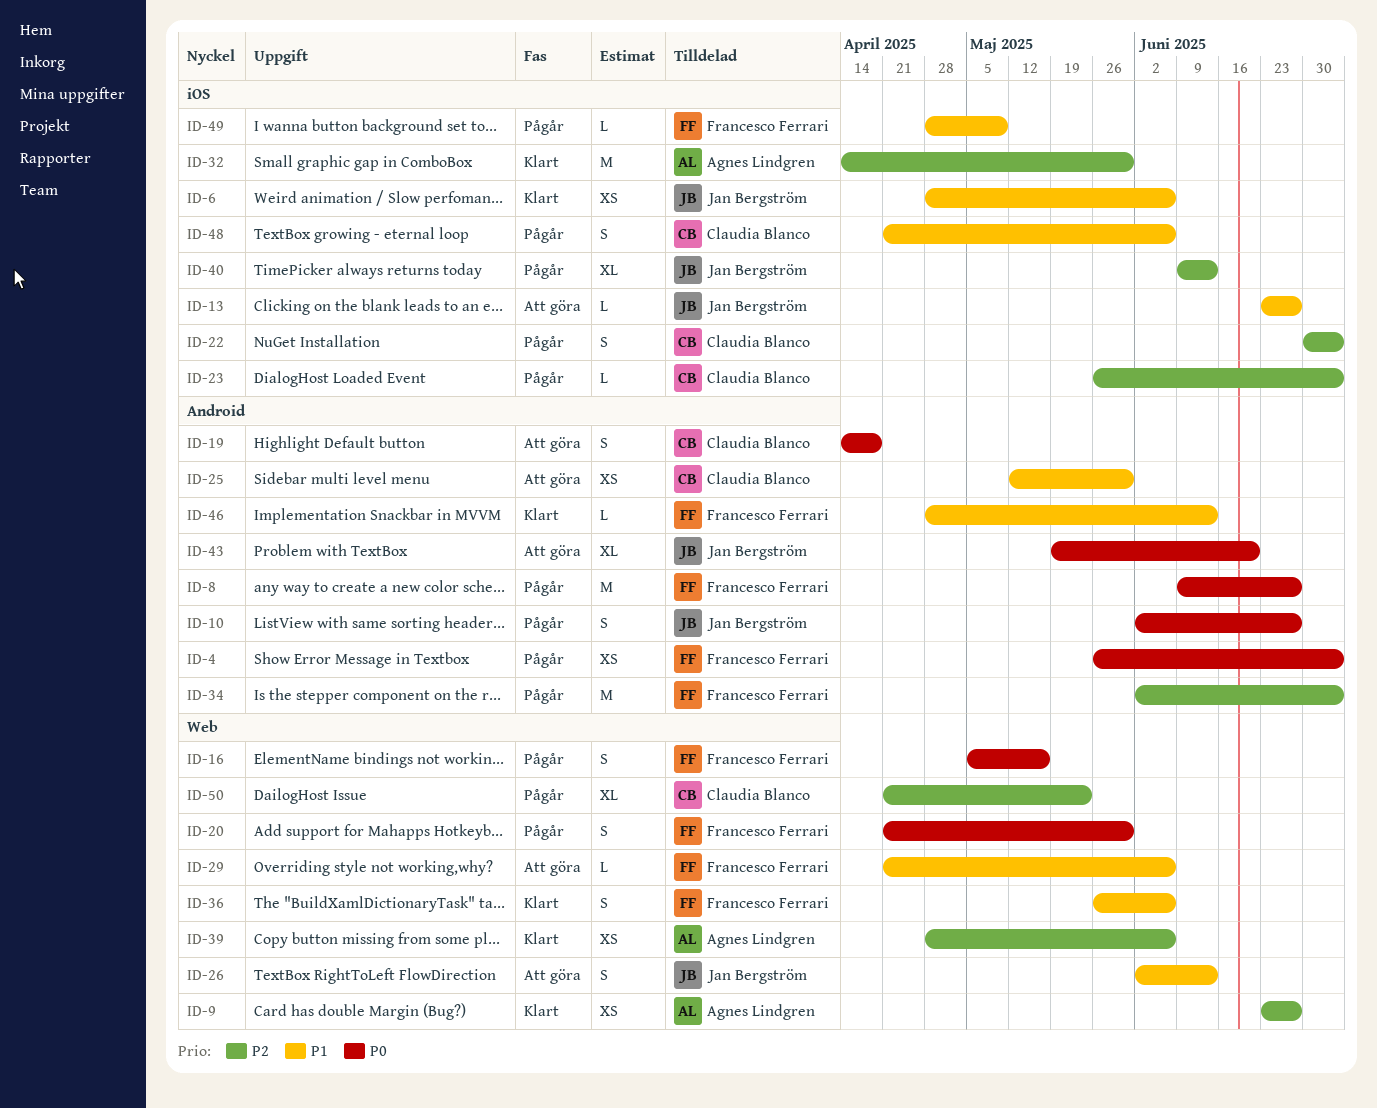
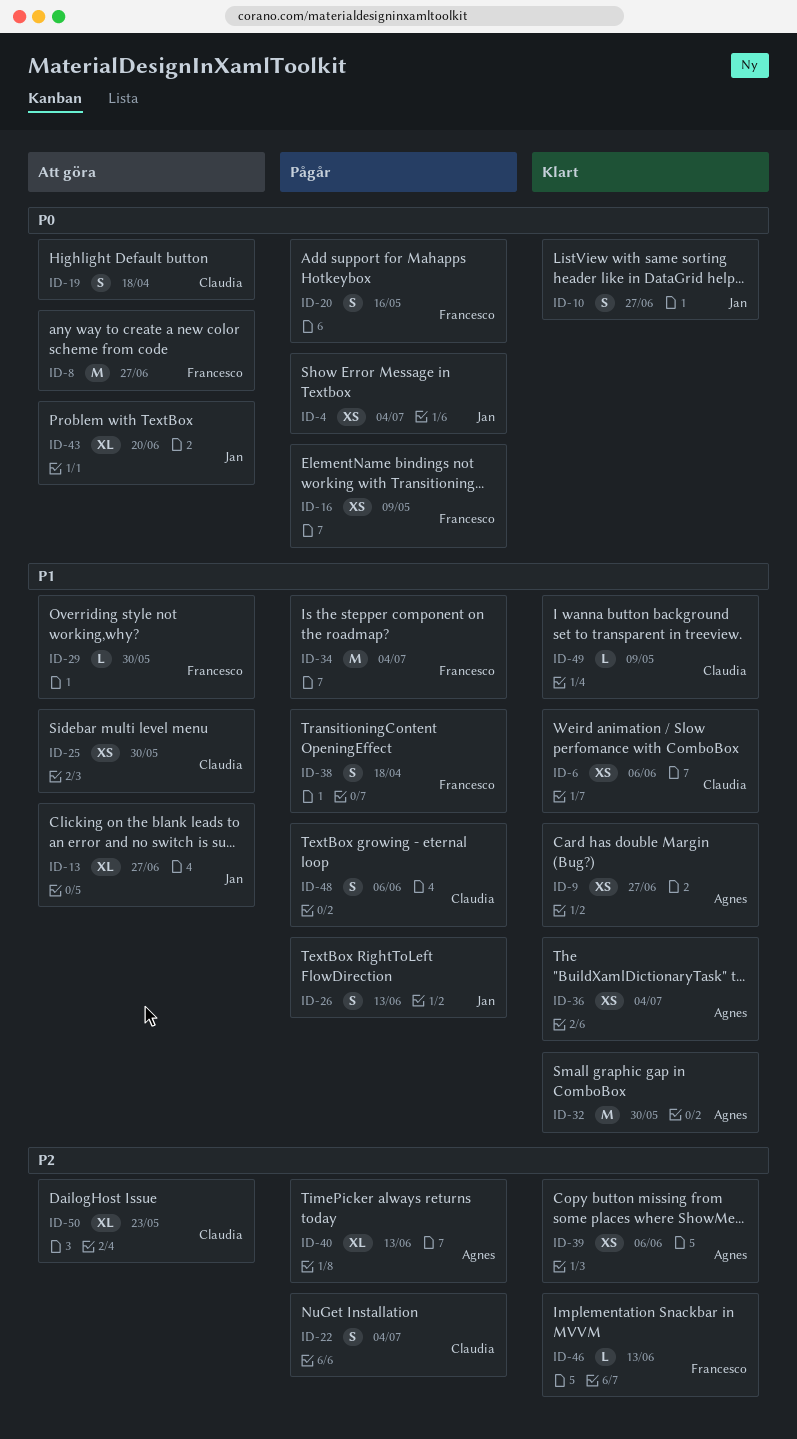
ID-4, owner: Francesco Ferrari -> Jan Bergström
ID-6, owner: Jan Bergström -> Claudia Blanco
ID-8, status: Pågår -> Att göra
ID-9, priority: P2 -> P1
ID-10, status: Pågår -> Klart
ID-13, estimate: L -> XL
ID-16, estimate: S -> XS
ID-16, due: May 16 -> May 9
ID-20, due: May 30 -> May 16
ID-23: present -> none
ID-26, status: Att göra -> Pågår
ID-29, due: Jun 6 -> May 30
ID-32, priority: P2 -> P1
ID-34, priority: P2 -> P1
ID-36, owner: Francesco Ferrari -> Agnes Lindgren
ID-36, estimate: S -> XS
ID-36, due: Jun 6 -> Jul 4
ID-38: none -> present
ID-40, owner: Jan Bergström -> Agnes Lindgren
ID-46, priority: P1 -> P2
ID-49, status: Pågår -> Klart
ID-49, owner: Francesco Ferrari -> Claudia Blanco
ID-50, status: Pågår -> Att göra

